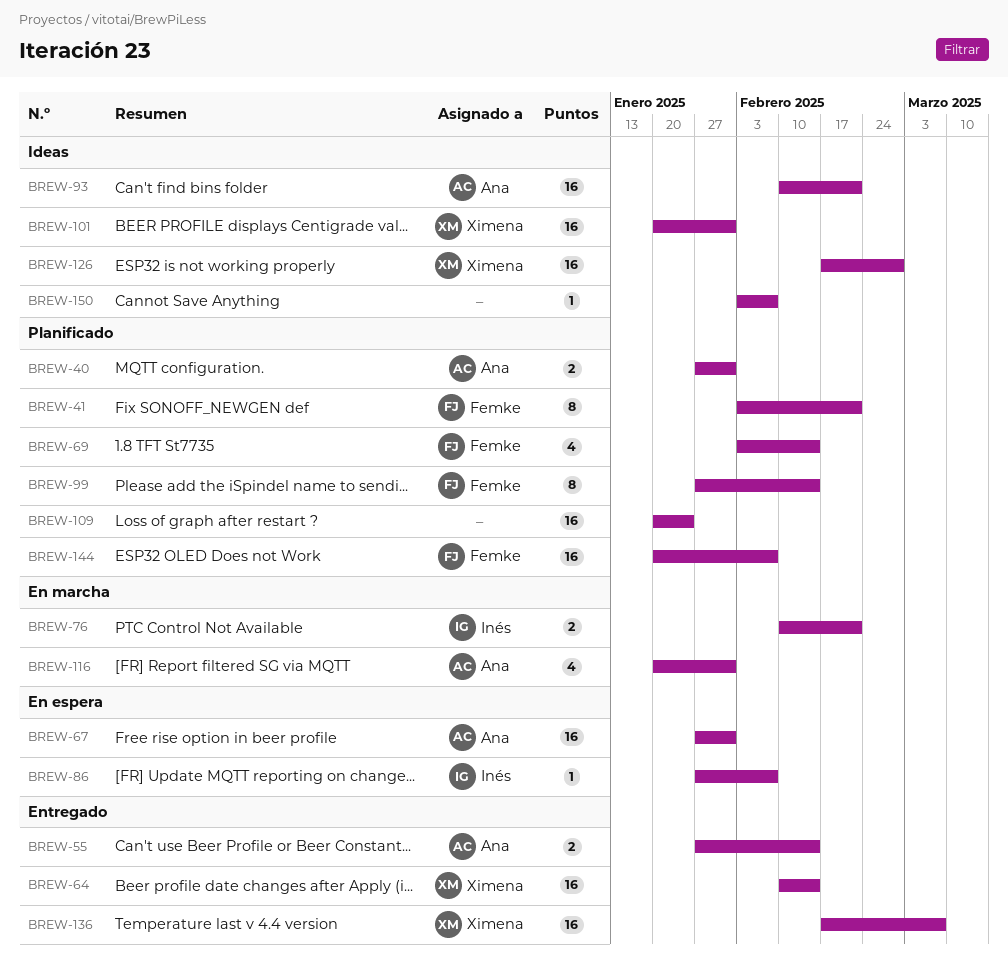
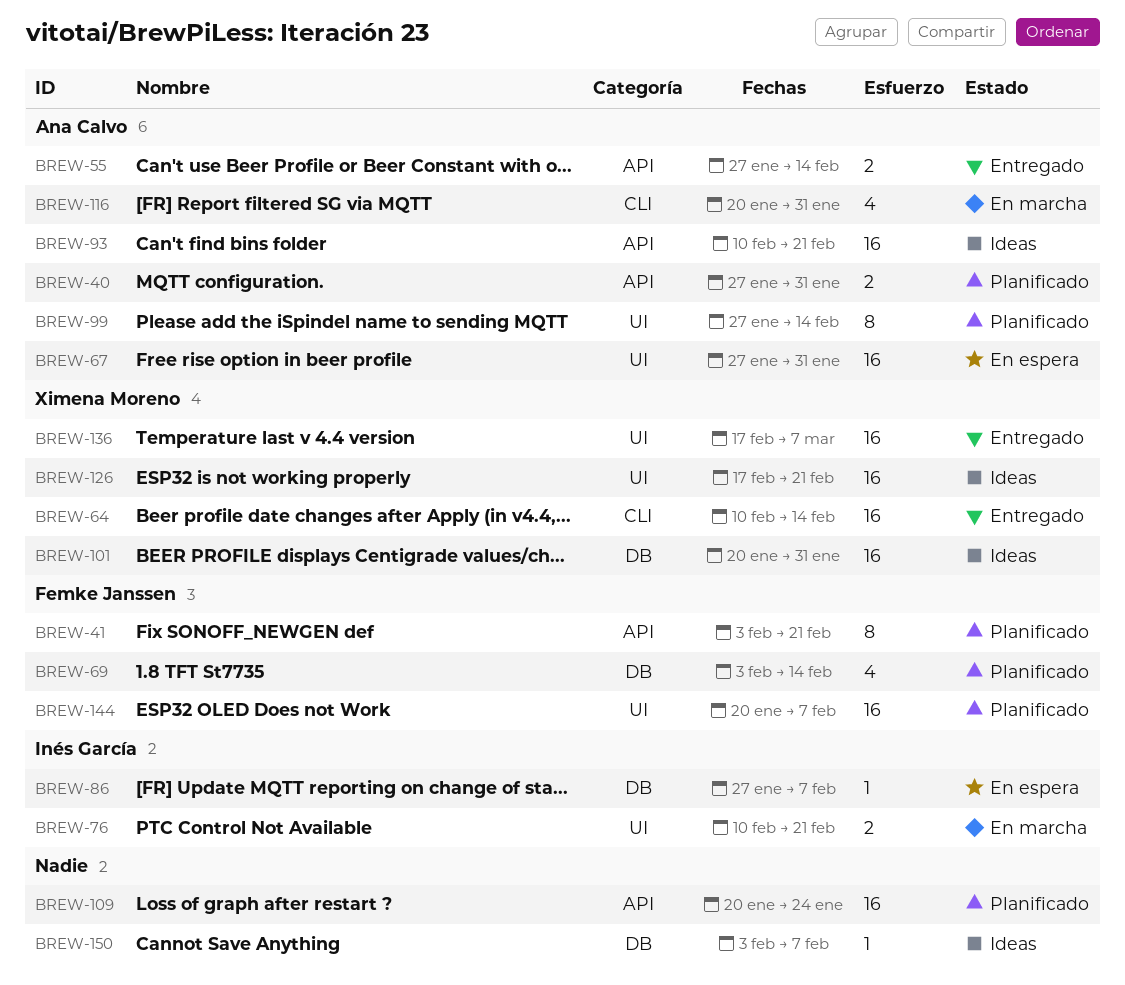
BREW-99, owner: Femke Janssen -> Ana Calvo
BREW-126, due: Feb 28 -> Feb 21

